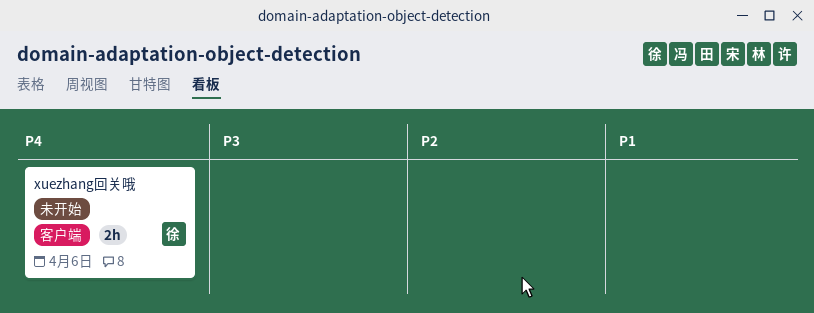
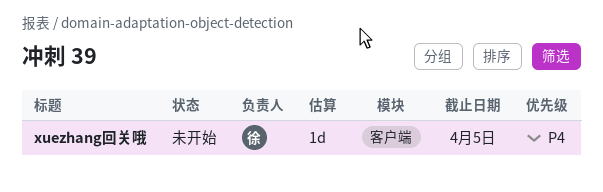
xuezhang回关哦, estimate: 2h -> 1d
xuezhang回关哦, due: Apr 6 -> Apr 5

